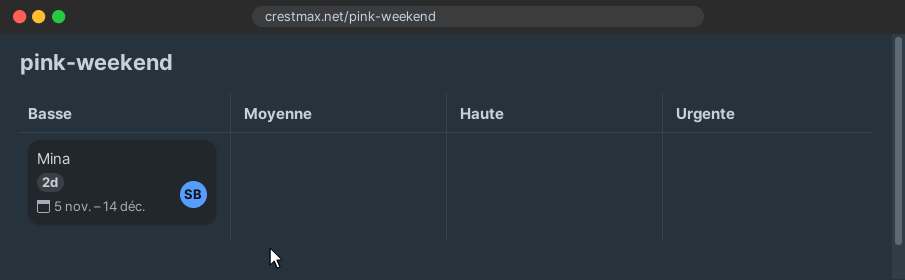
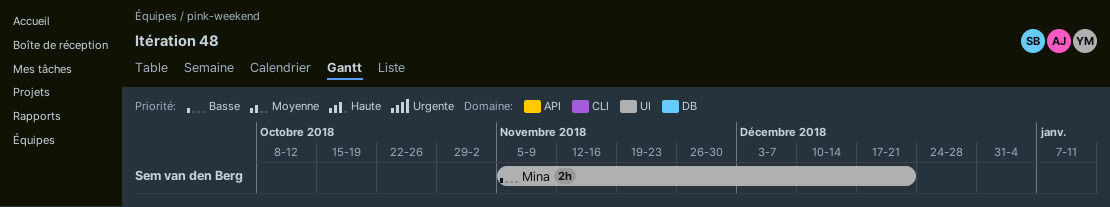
Mina, estimate: 2d -> 2h
Mina, due: Dec 14 -> Dec 21

